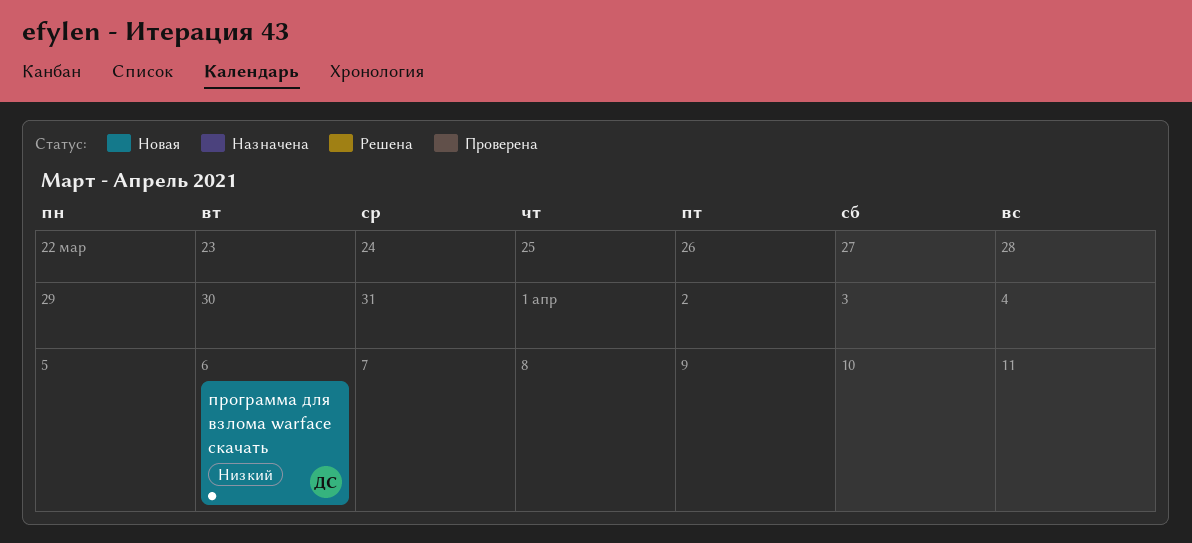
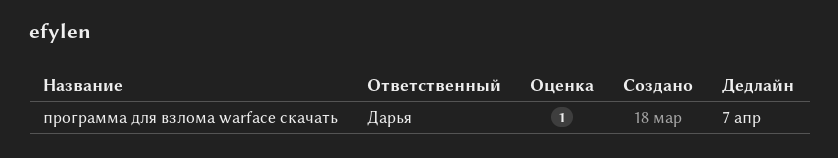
программа для взлома warface скачать, due: Apr 6 -> Apr 7

